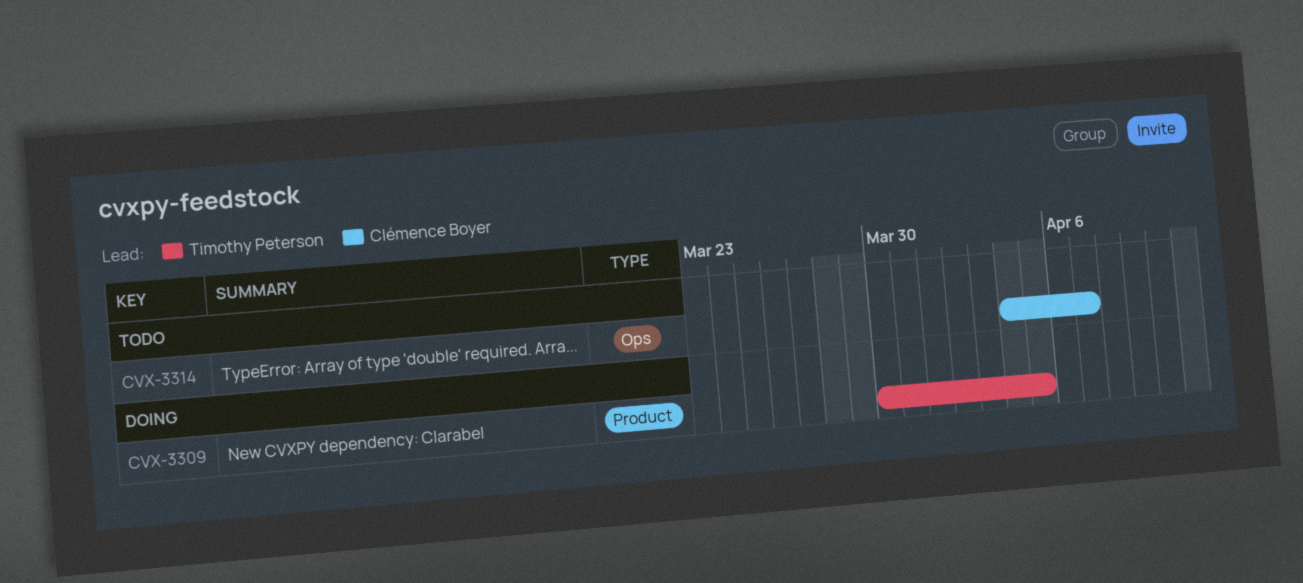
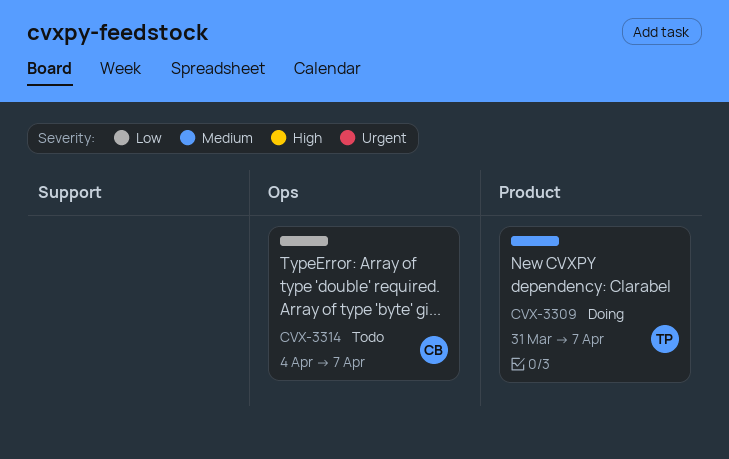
CVX-3309, start: Mar 30 -> Mar 31
CVX-3309, due: Apr 5 -> Apr 7

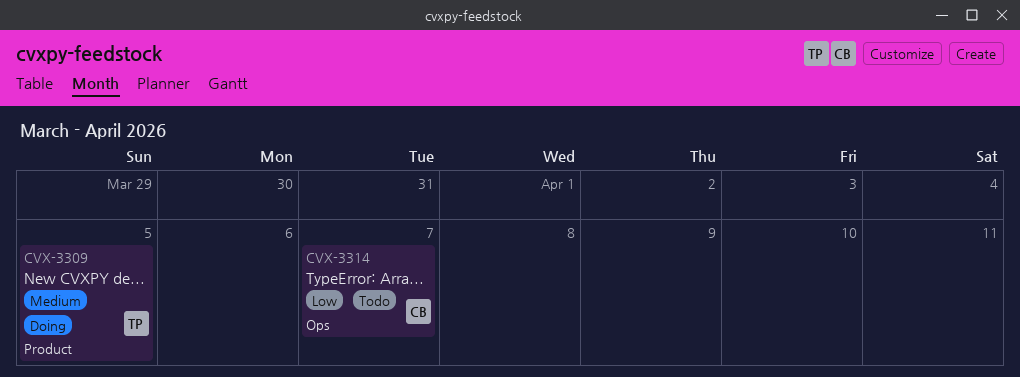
CVX-3309, due: Apr 7 -> Apr 5

